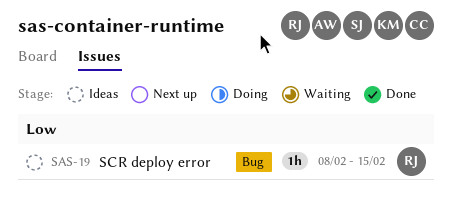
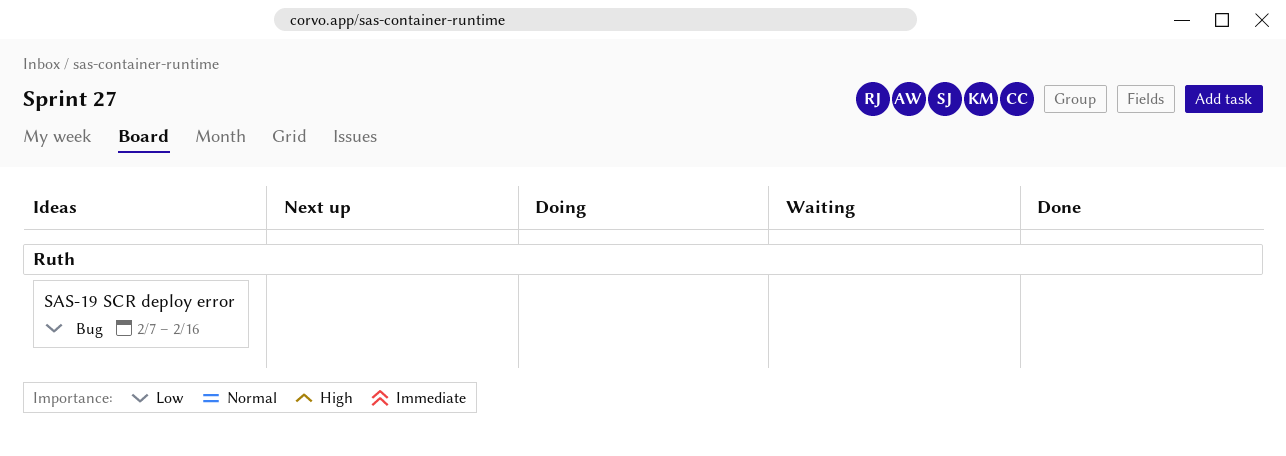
SAS-19, start: Feb 8 -> Feb 7
SAS-19, due: Feb 15 -> Feb 16

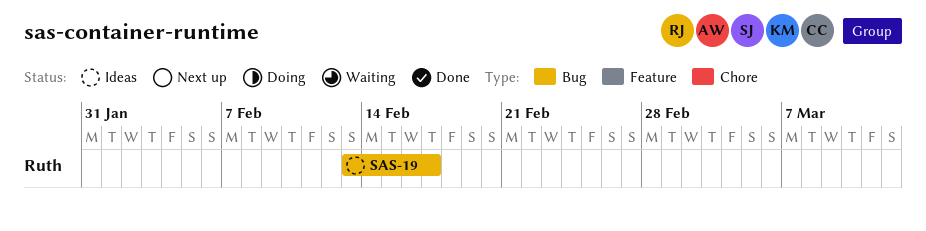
SAS-19, start: Feb 7 -> Feb 13
SAS-19, due: Feb 16 -> Feb 17

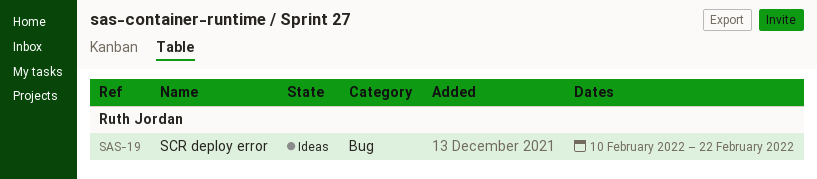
SAS-19, start: Feb 13 -> Feb 10
SAS-19, due: Feb 17 -> Feb 22

